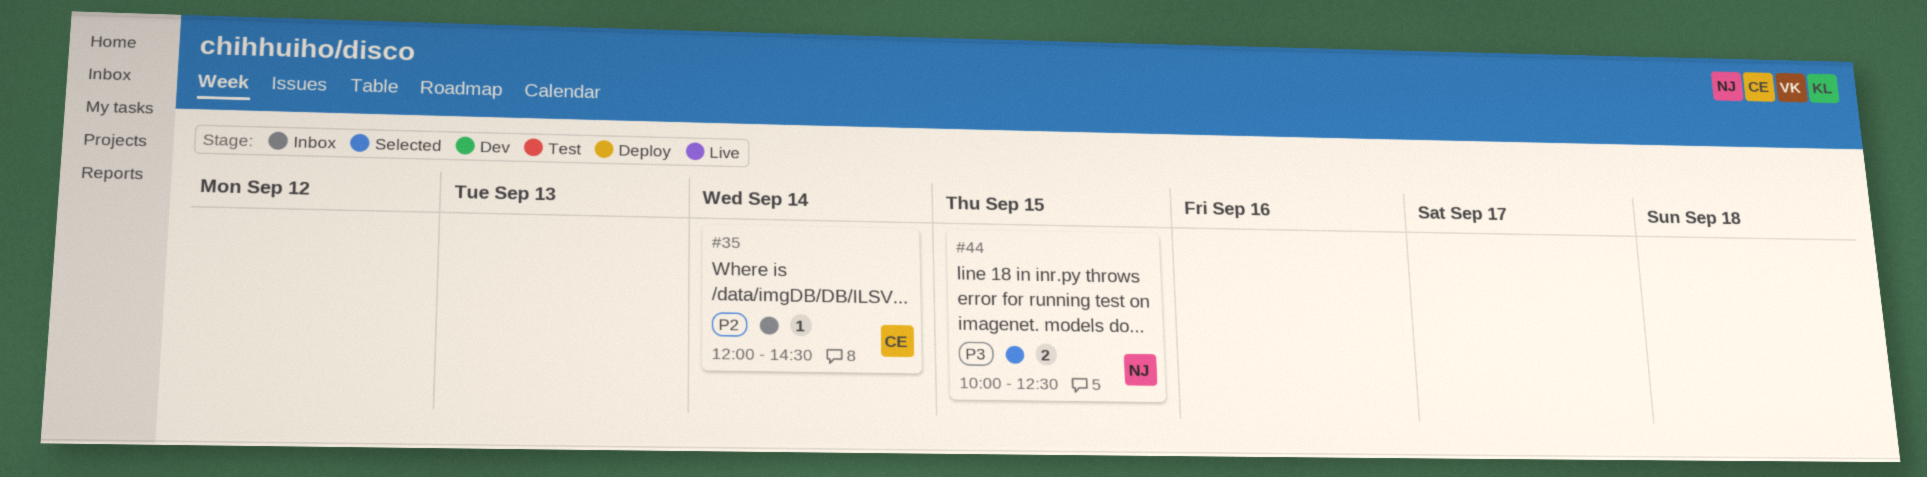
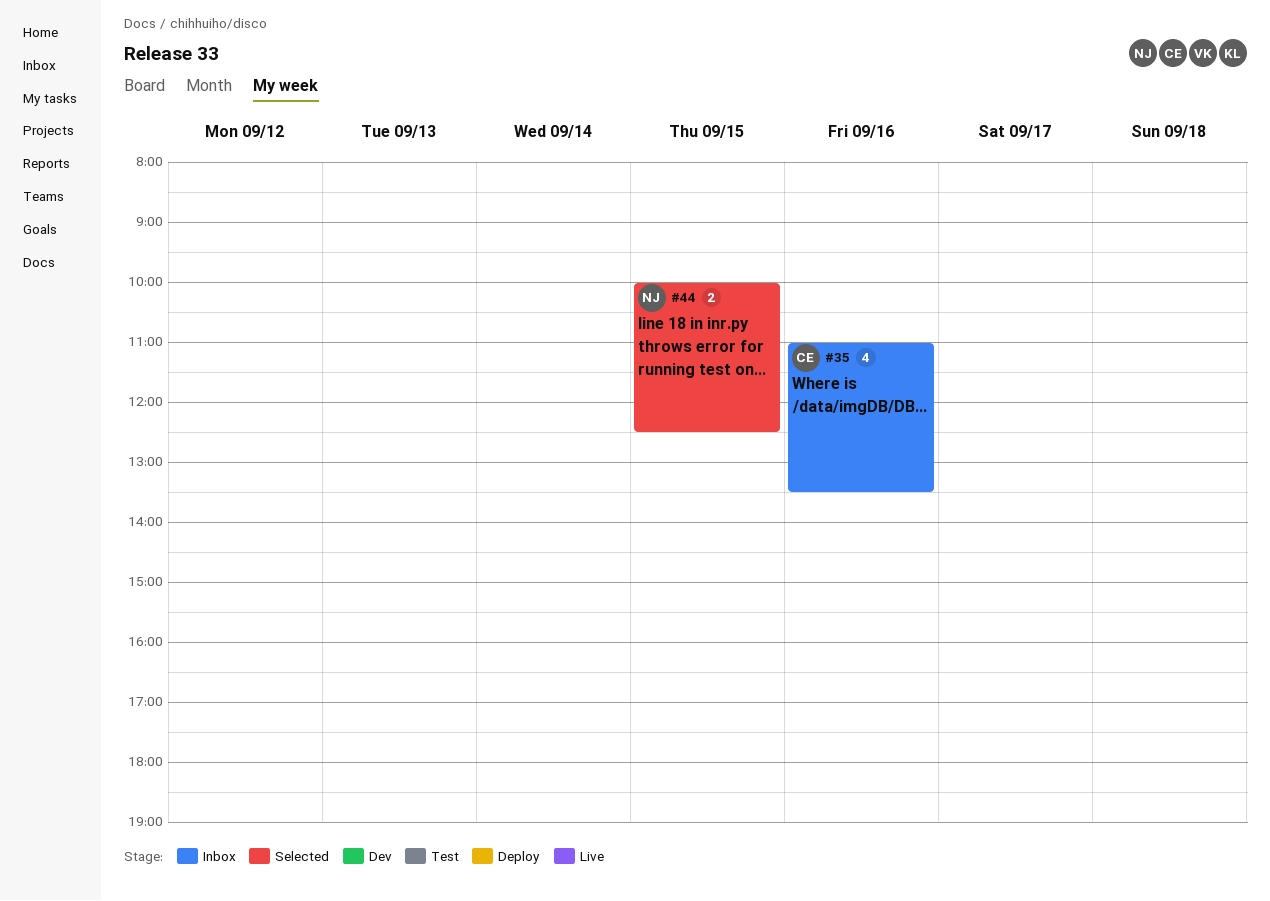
#35, estimate: 1 -> 4
#35, day: Sep 14 -> Sep 16
#35, begins: 12:00 -> 11:00
#35, ends: 14:30 -> 13:30

